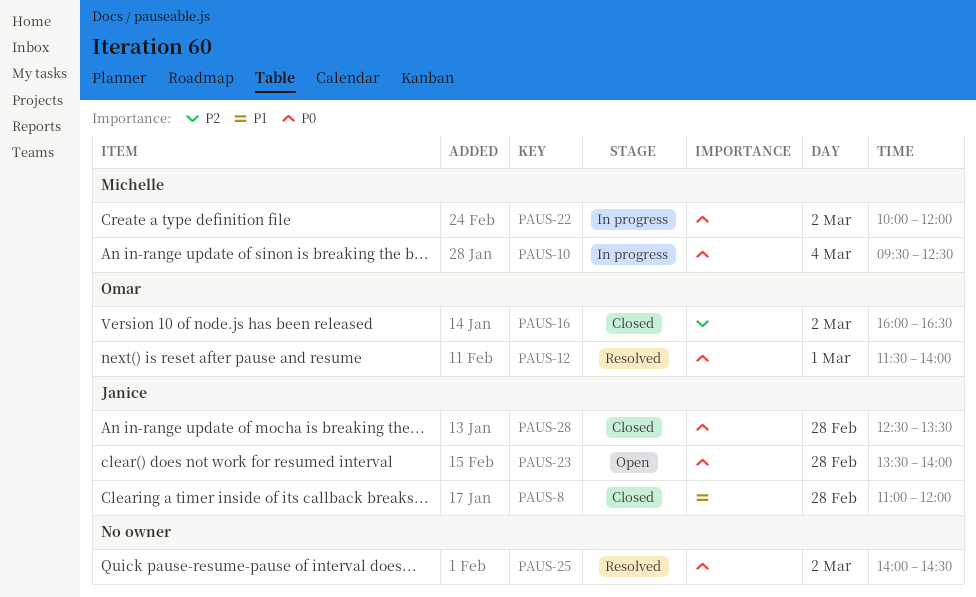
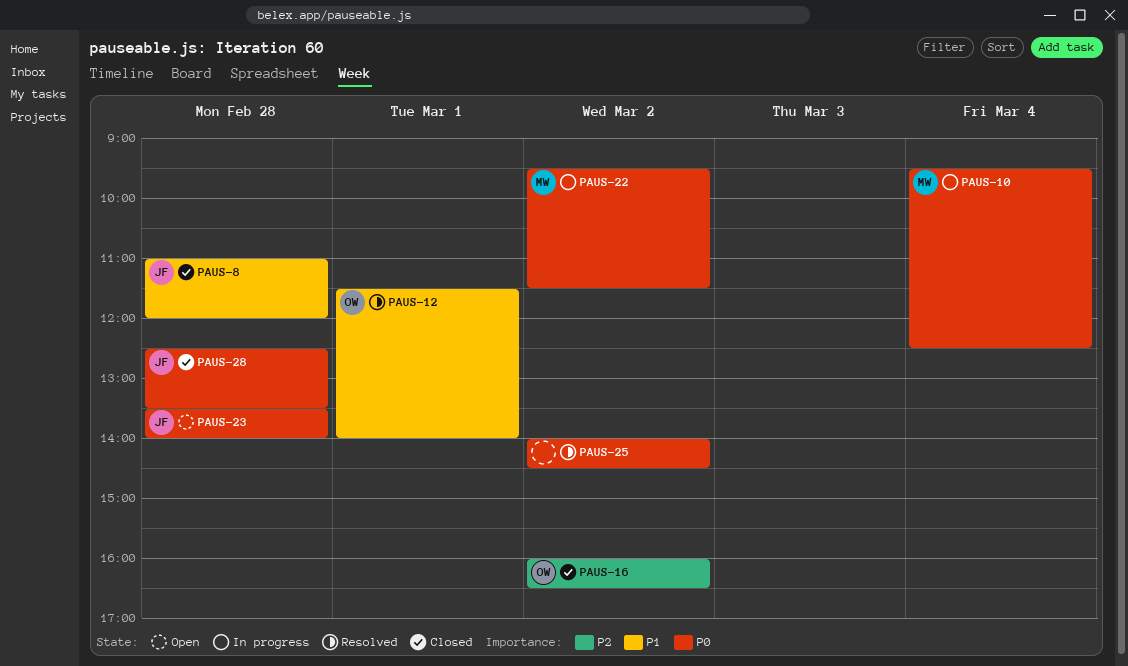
PAUS-12, priority: P0 -> P1
PAUS-22, begins: 10:00 -> 09:30
PAUS-22, ends: 12:00 -> 11:30

